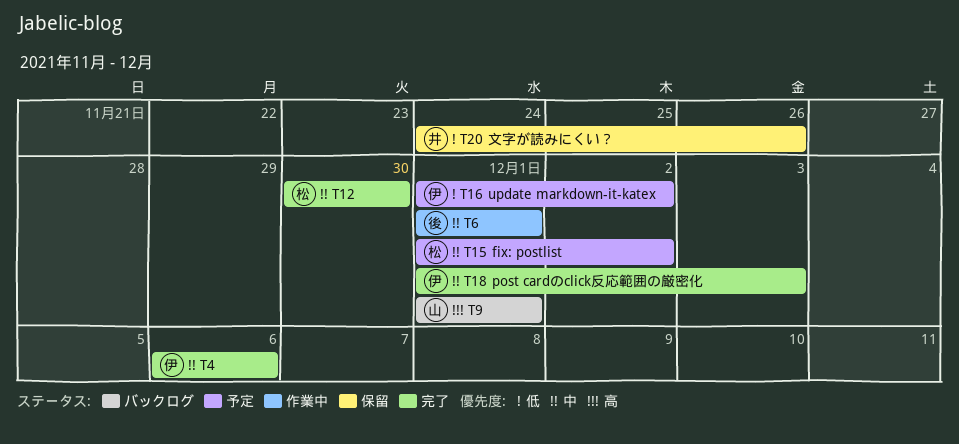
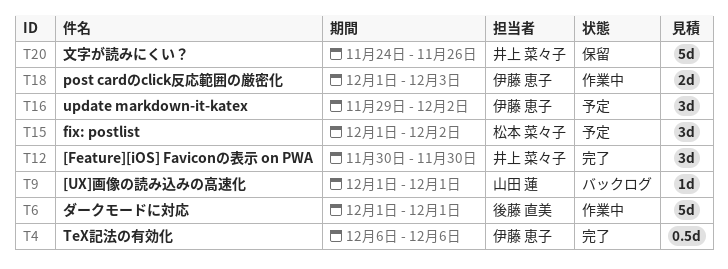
T12, owner: 松本 菜々子 -> 井上 菜々子
T16, start: Dec 1 -> Nov 29
T18, status: 完了 -> 作業中

